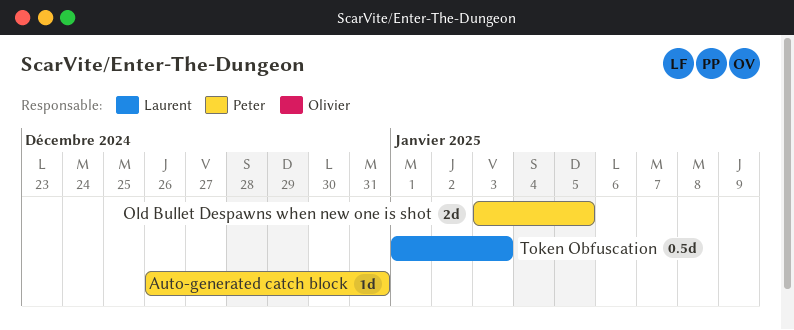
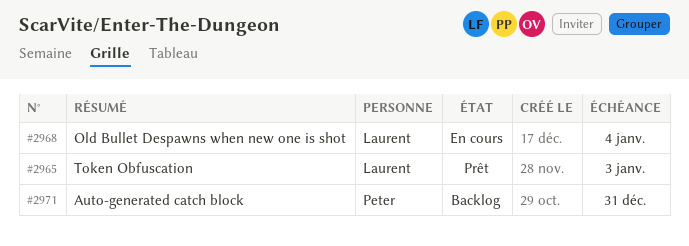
Old Bullet Despawns when new one is shot, owner: Peter -> Laurent
Old Bullet Despawns when new one is shot, due: Jan 5 -> Jan 4

